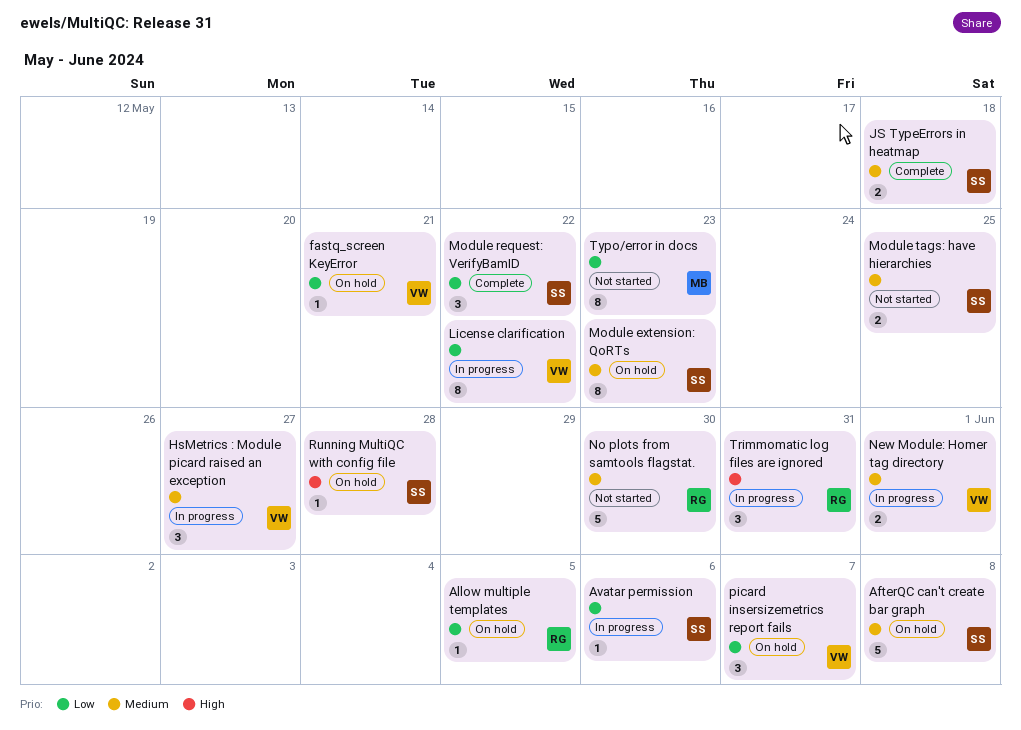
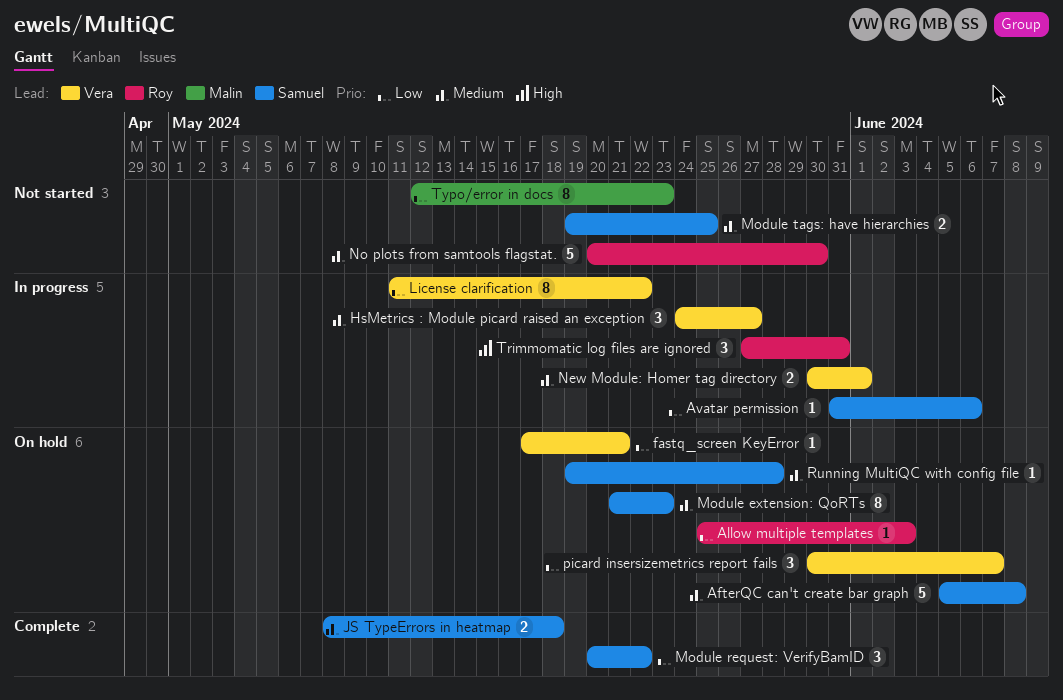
Allow multiple templates, due: Jun 5 -> Jun 3
Running MultiQC with config file, priority: High -> Medium

